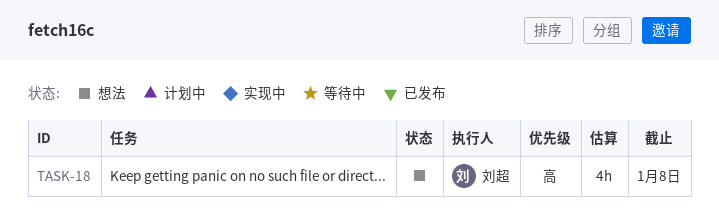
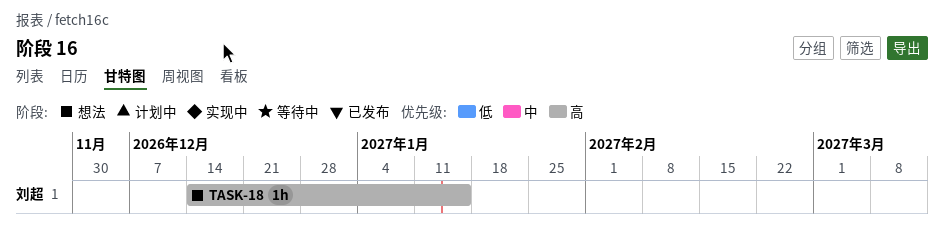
TASK-18, estimate: 4h -> 1h
TASK-18, due: Jan 8 -> Jan 15

